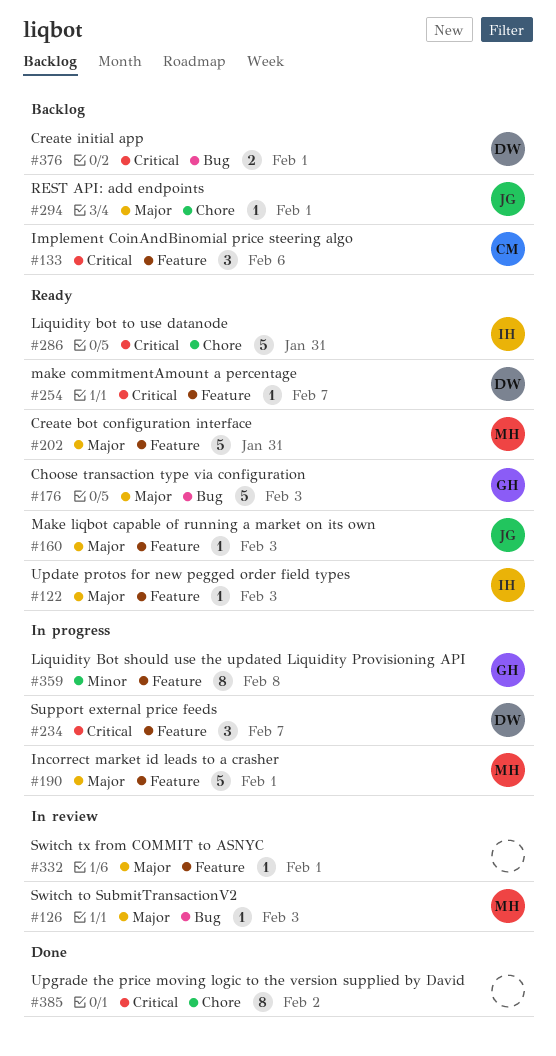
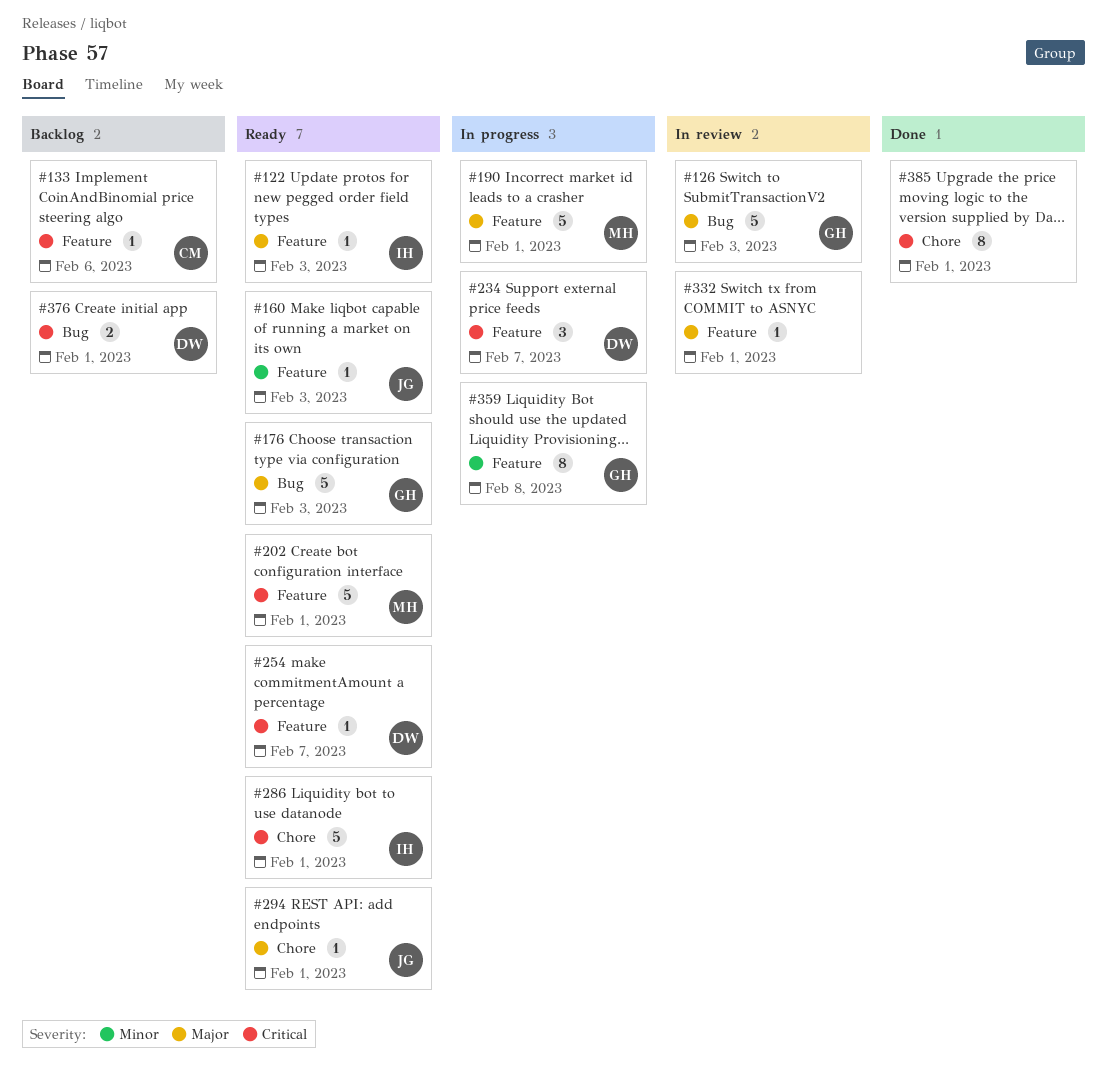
#126, owner: MH -> GH
#126, estimate: 1 -> 5
#133, estimate: 3 -> 1
#160, priority: Major -> Minor
#202, priority: Major -> Critical
#202, due: Jan 31 -> Feb 1
#286, due: Jan 31 -> Feb 1
#294, status: Backlog -> Ready
#385, due: Feb 2 -> Feb 1

